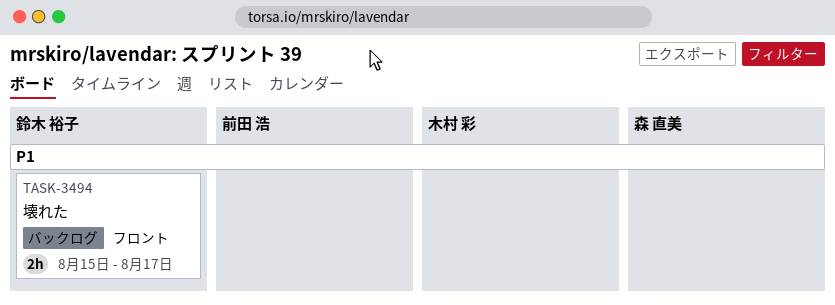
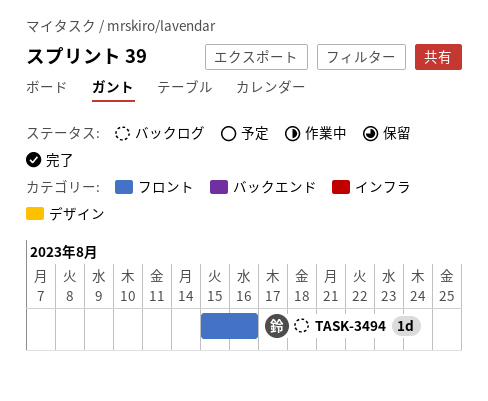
TASK-3494, estimate: 2h -> 1d
TASK-3494, due: Aug 17 -> Aug 16

